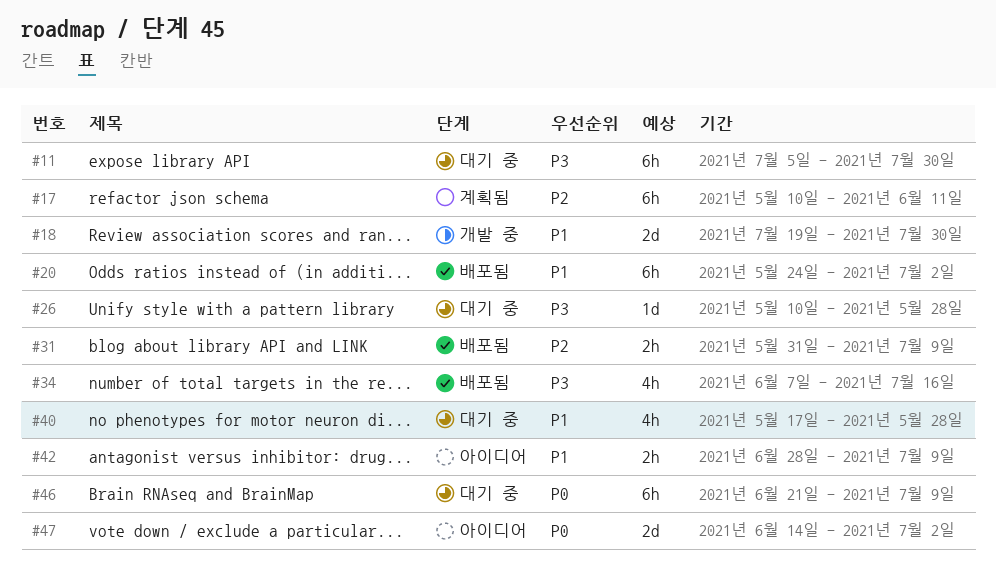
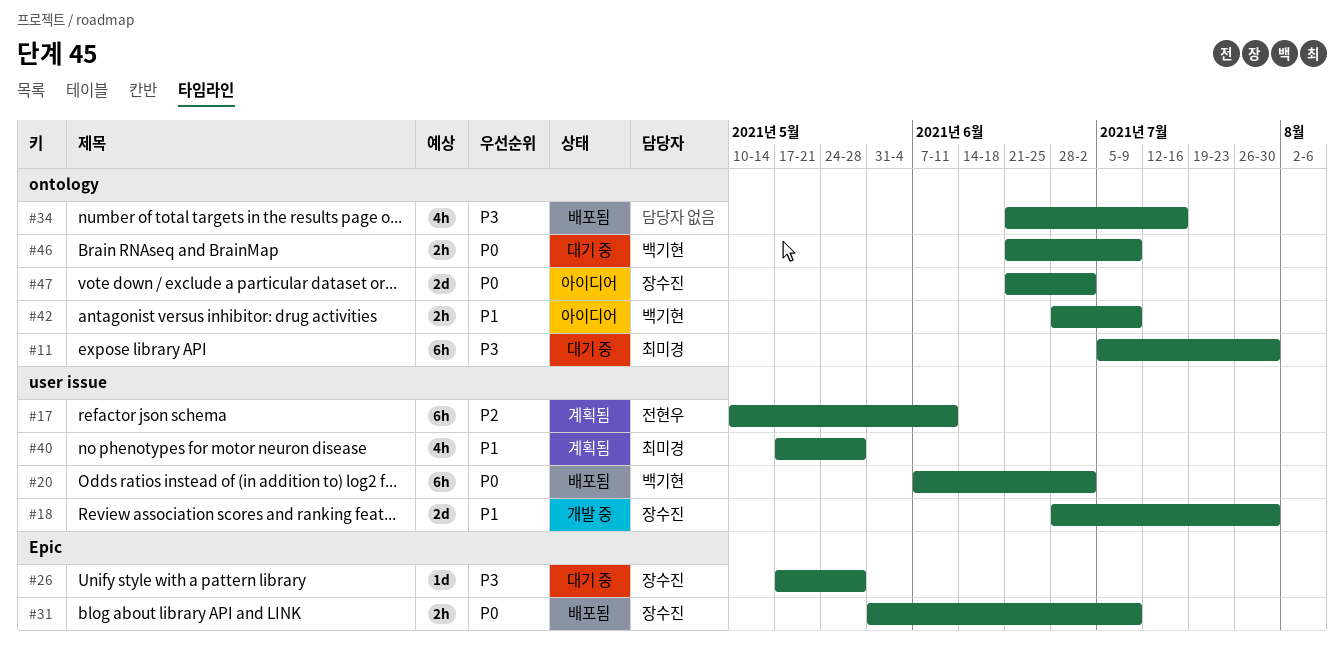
#18, start: Jul 19 -> Jun 28
#20, priority: P1 -> P0
#20, start: May 24 -> Jun 7
#26, start: May 10 -> May 17
#31, priority: P2 -> P0
#34, start: Jun 7 -> Jun 21
#40, status: 대기 중 -> 계획됨
#46, estimate: 6h -> 2h
#47, start: Jun 14 -> Jun 21

